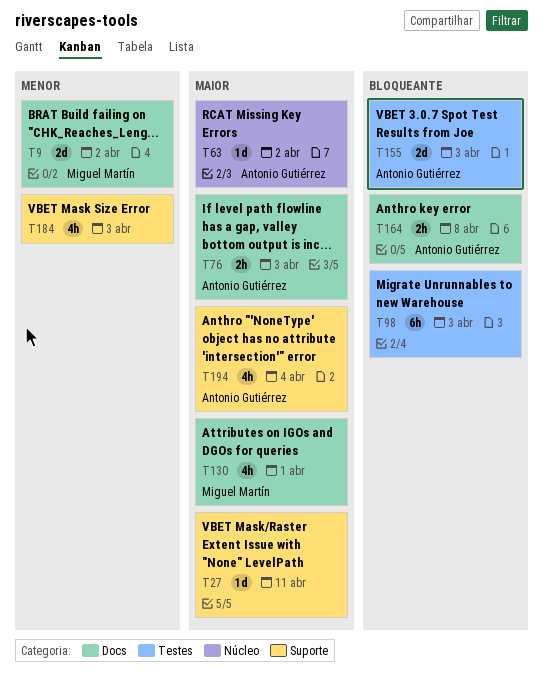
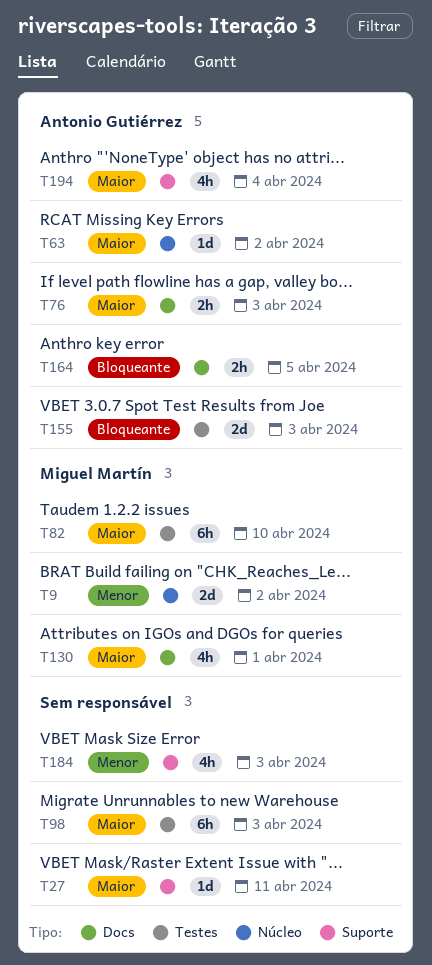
T9, label: Docs -> Núcleo
T82: none -> present
T98, priority: Bloqueante -> Maior
T164, due: Apr 8 -> Apr 5

